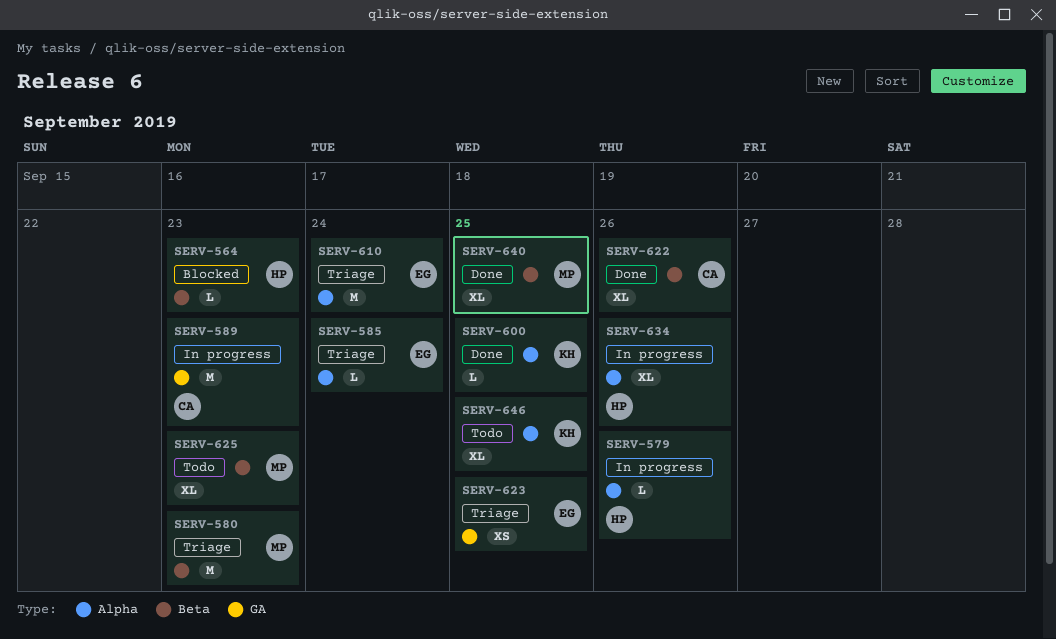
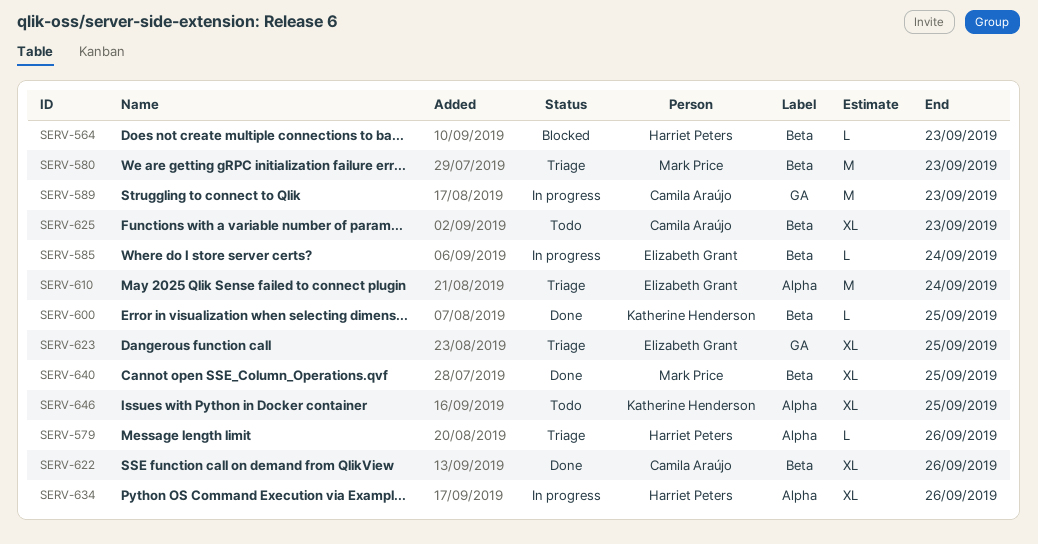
SERV-579, status: In progress -> Triage
SERV-585, status: Triage -> In progress
SERV-585, label: Alpha -> Beta
SERV-600, label: Alpha -> Beta
SERV-623, estimate: XS -> XL
SERV-625, owner: Mark Price -> Camila Araújo

